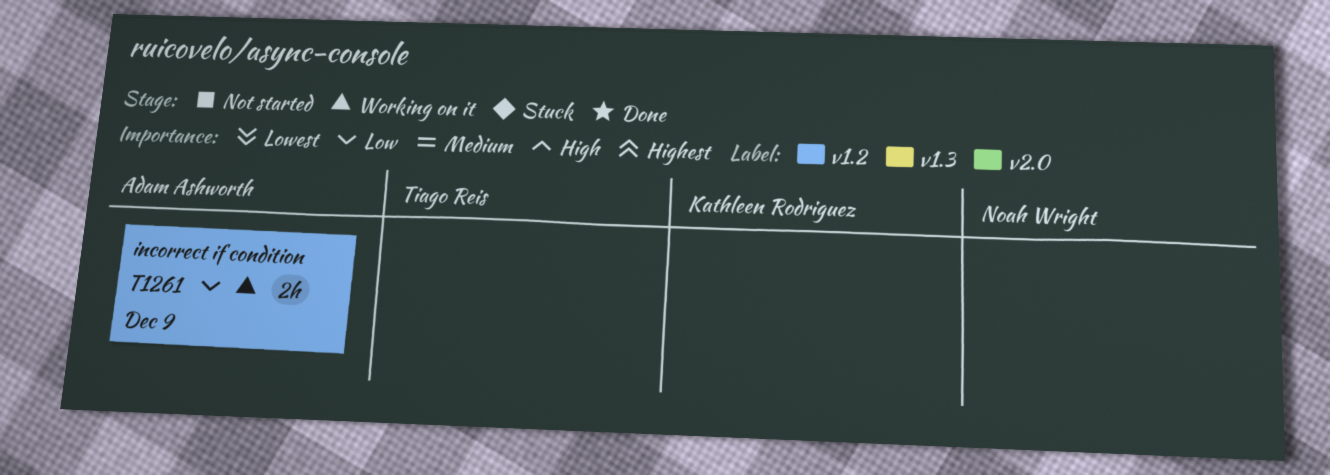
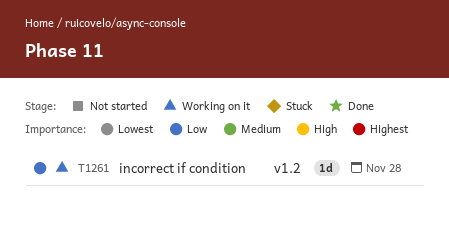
T1261, estimate: 2h -> 1d
T1261, due: Dec 9 -> Nov 28

